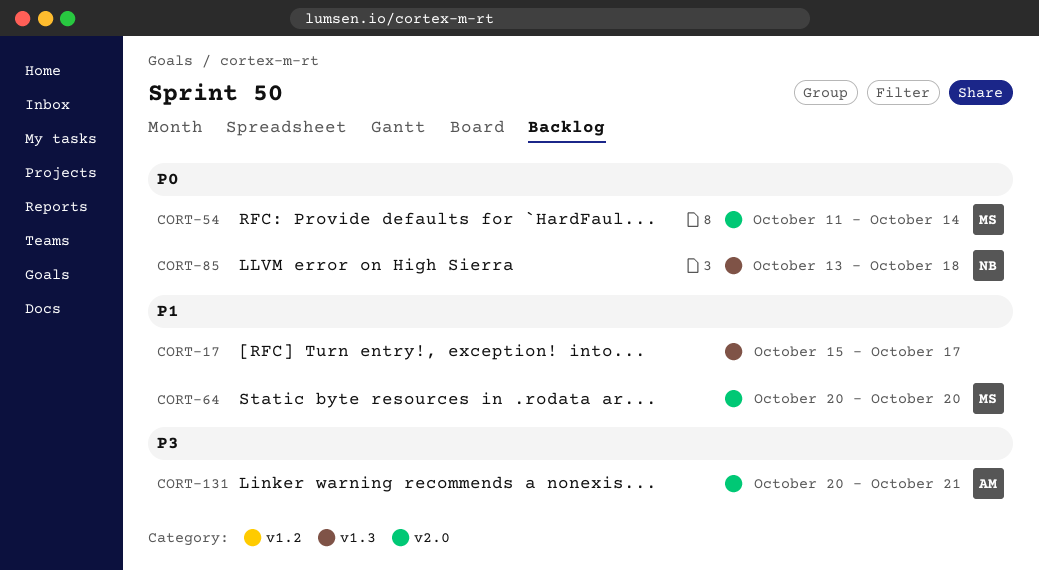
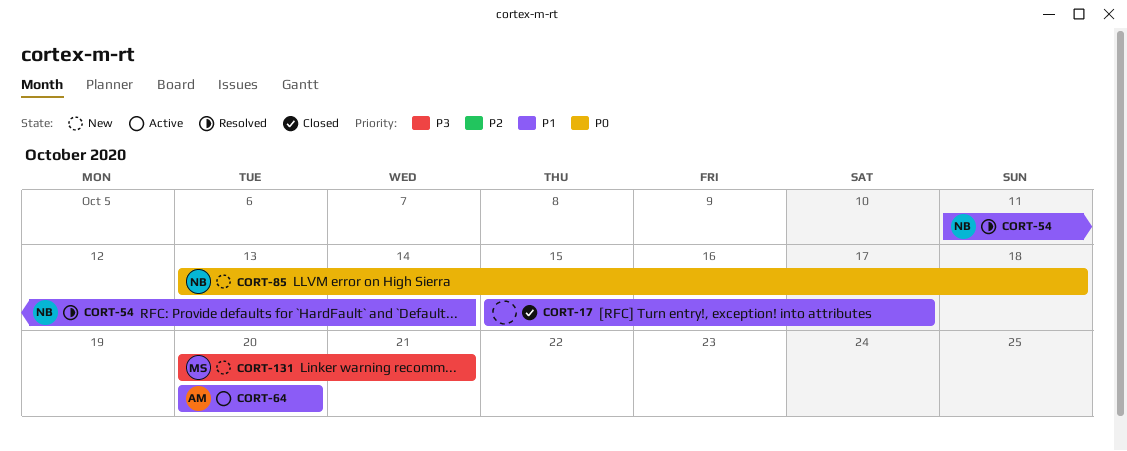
CORT-54, owner: MS -> NB
CORT-54, priority: P0 -> P1
CORT-64, owner: MS -> AM
CORT-131, owner: AM -> MS

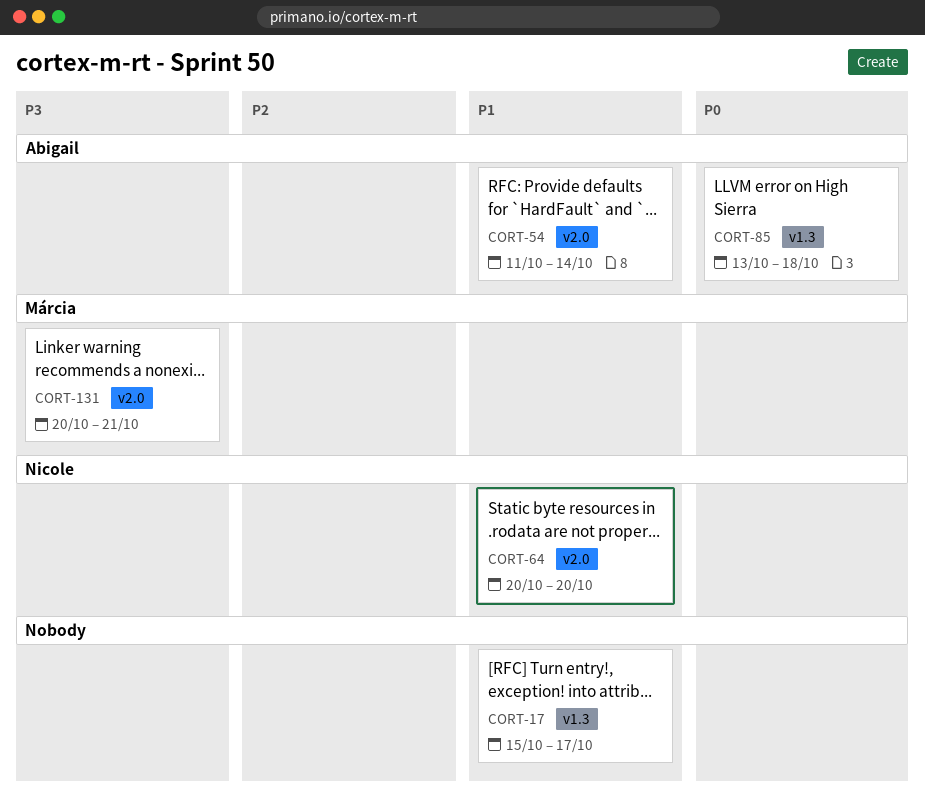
CORT-54, owner: Nicole -> Abigail
CORT-64, owner: Abigail -> Nicole
CORT-85, owner: Nicole -> Abigail

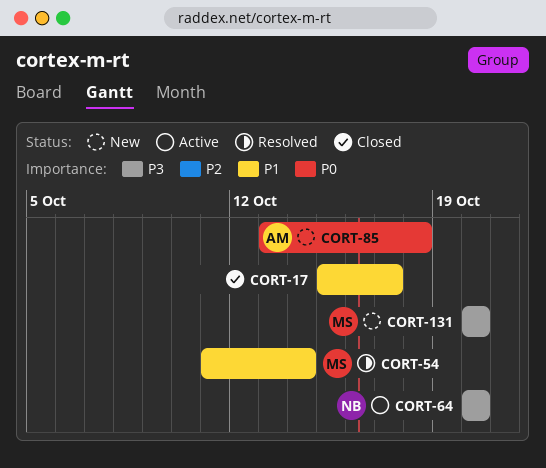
CORT-54, owner: Abigail -> Márcia
CORT-64, priority: P1 -> P3
CORT-131, due: Oct 21 -> Oct 20

